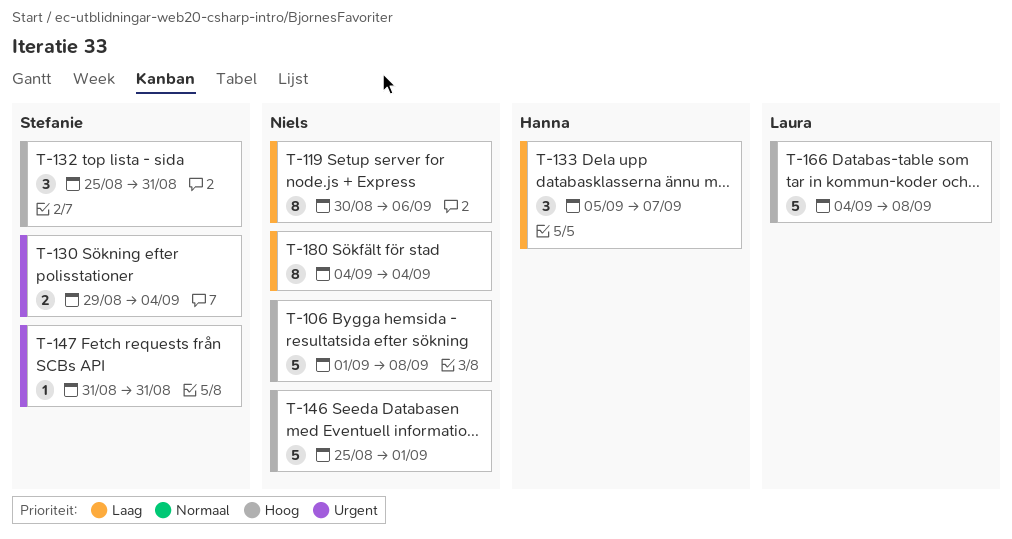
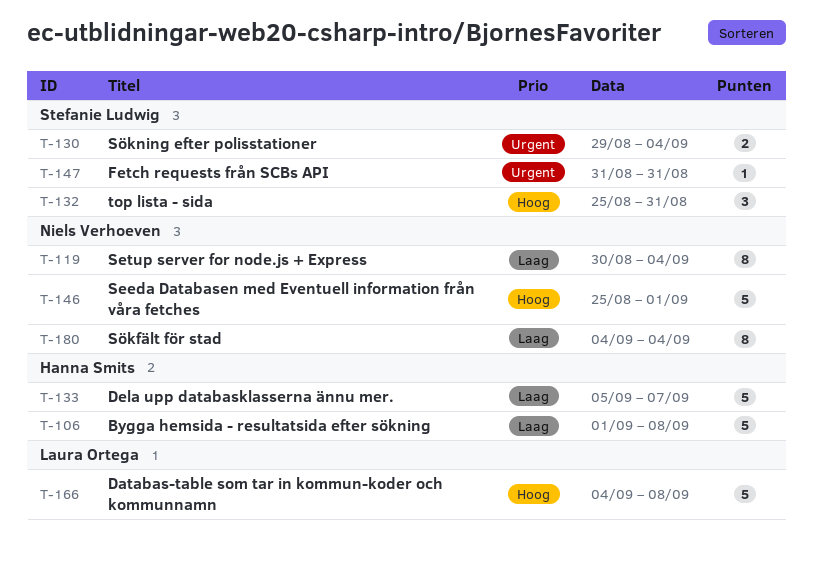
T-106, owner: Niels Verhoeven -> Hanna Smits
T-106, priority: Hoog -> Laag
T-119, due: Sep 6 -> Sep 4
T-133, estimate: 3 -> 5

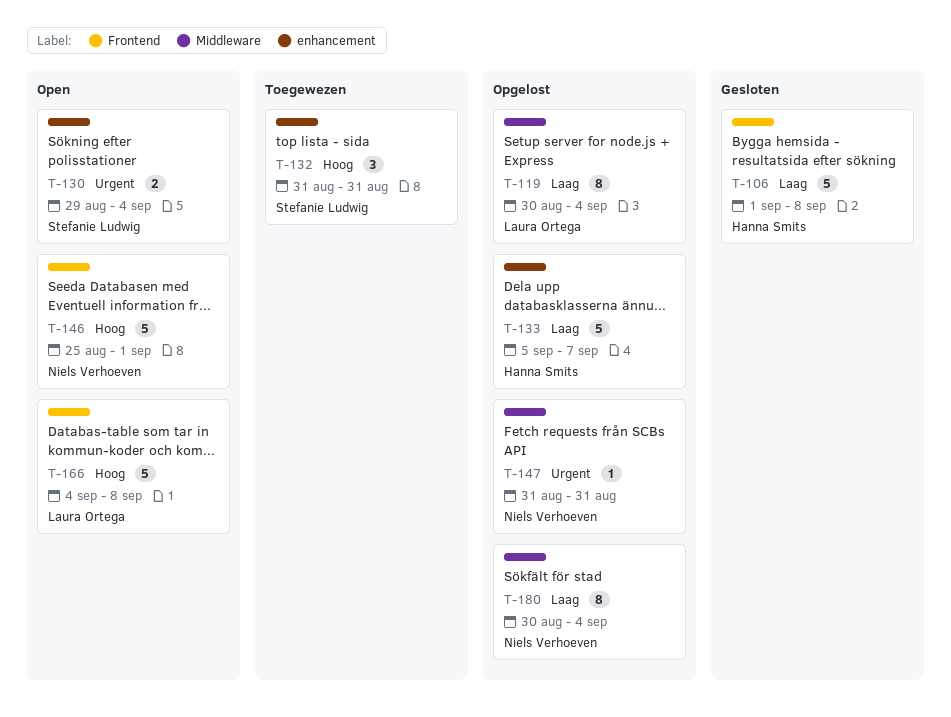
T-119, owner: Niels Verhoeven -> Laura Ortega
T-132, start: Aug 25 -> Aug 31
T-147, owner: Stefanie Ludwig -> Niels Verhoeven
T-180, start: Sep 4 -> Aug 30

